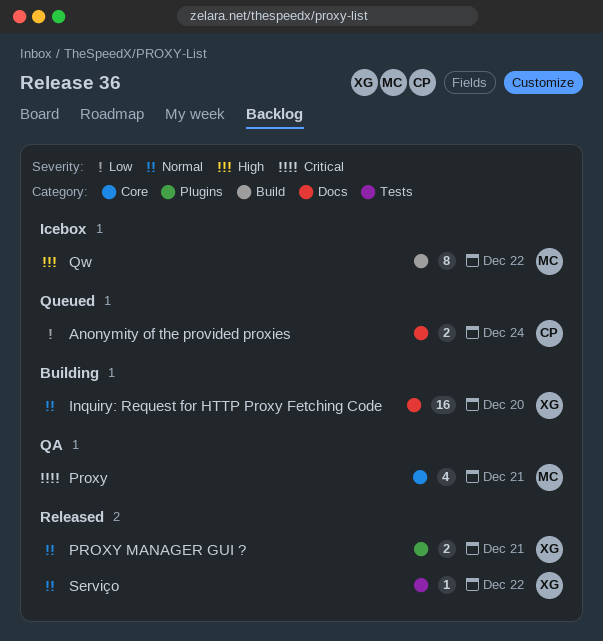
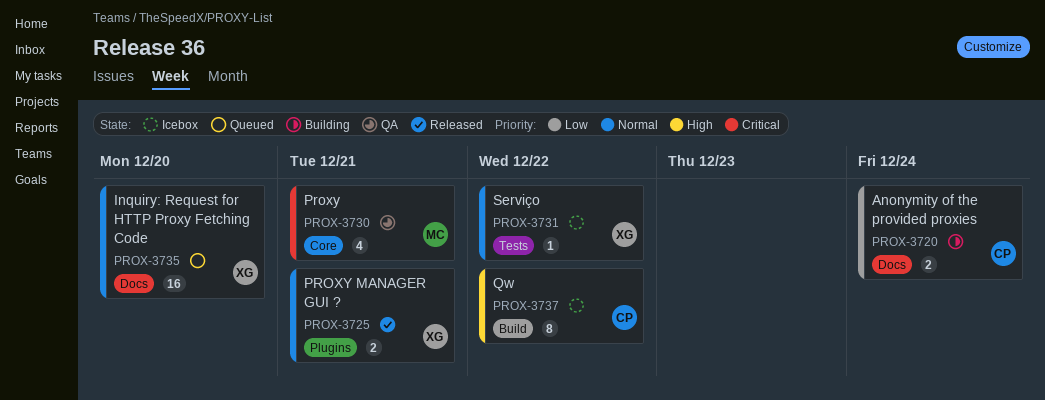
Anonymity of the provided proxies, status: Queued -> Building
Inquiry: Request for HTTP Proxy Fetching Code, status: Building -> Queued
Qw, owner: MC -> CP
Serviço, status: Released -> Icebox

